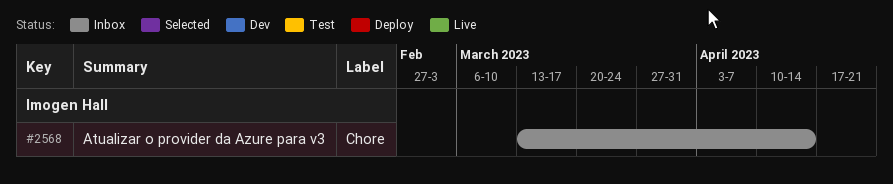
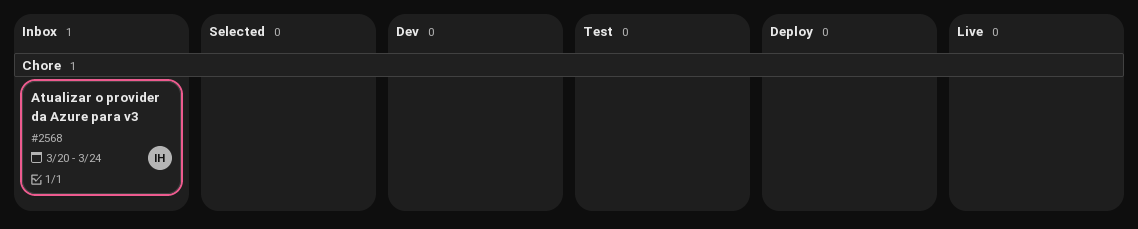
#2568, start: Mar 13 -> Mar 20
#2568, due: Apr 14 -> Mar 24

